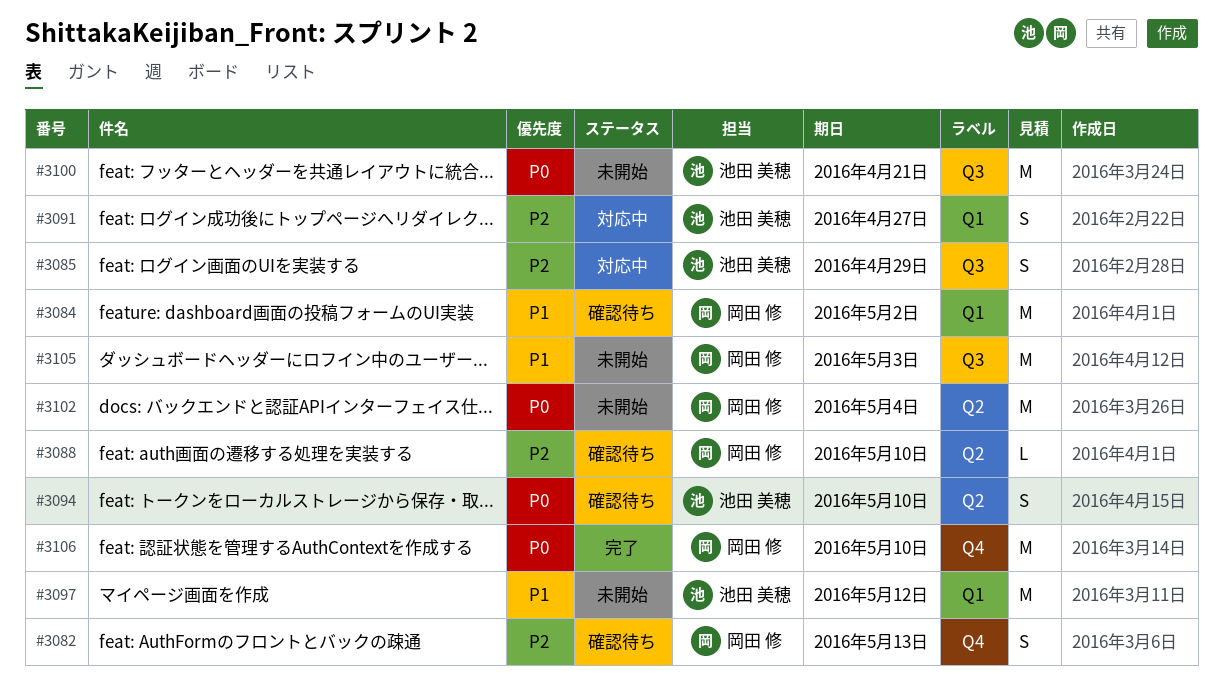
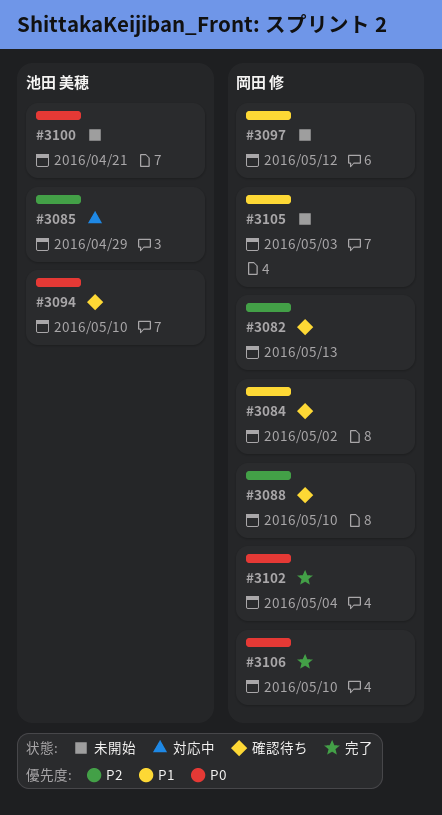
#3091: present -> none
#3097, owner: 池田 美穂 -> 岡田 修
#3102, status: 未開始 -> 完了

